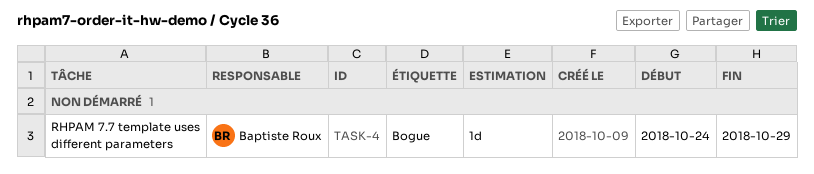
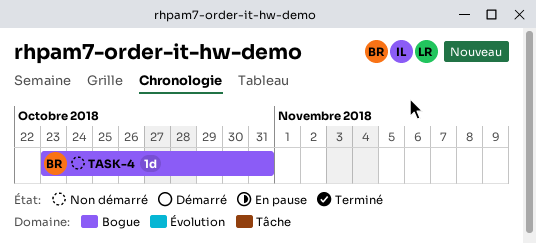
TASK-4, start: Oct 24 -> Oct 23
TASK-4, due: Oct 29 -> Oct 31

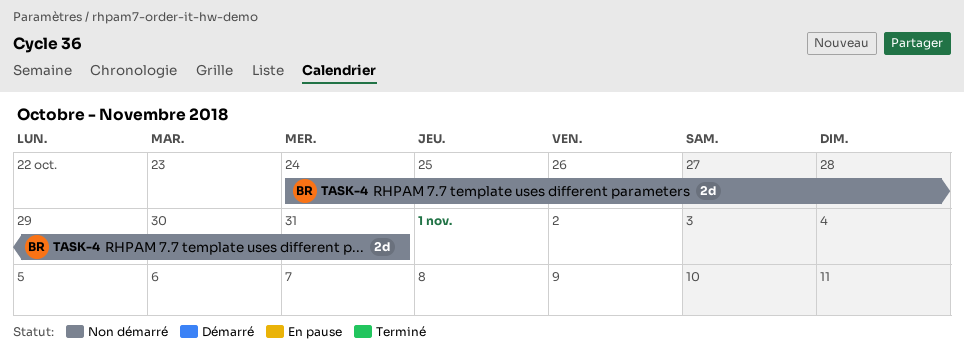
TASK-4, estimate: 1d -> 2d
TASK-4, start: Oct 23 -> Oct 24

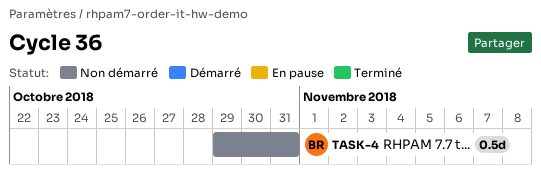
TASK-4, estimate: 2d -> 0.5d
TASK-4, start: Oct 24 -> Oct 29

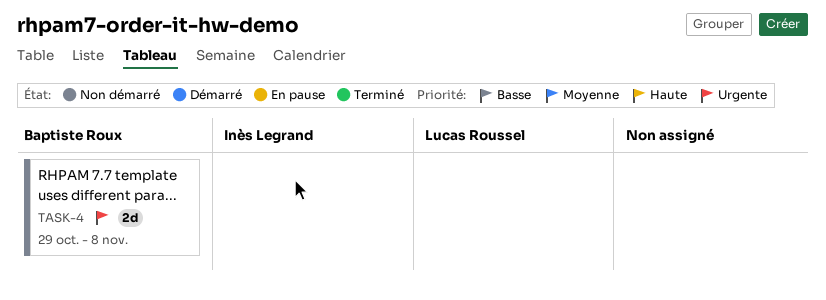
TASK-4, estimate: 0.5d -> 2d
TASK-4, due: Oct 31 -> Nov 8

